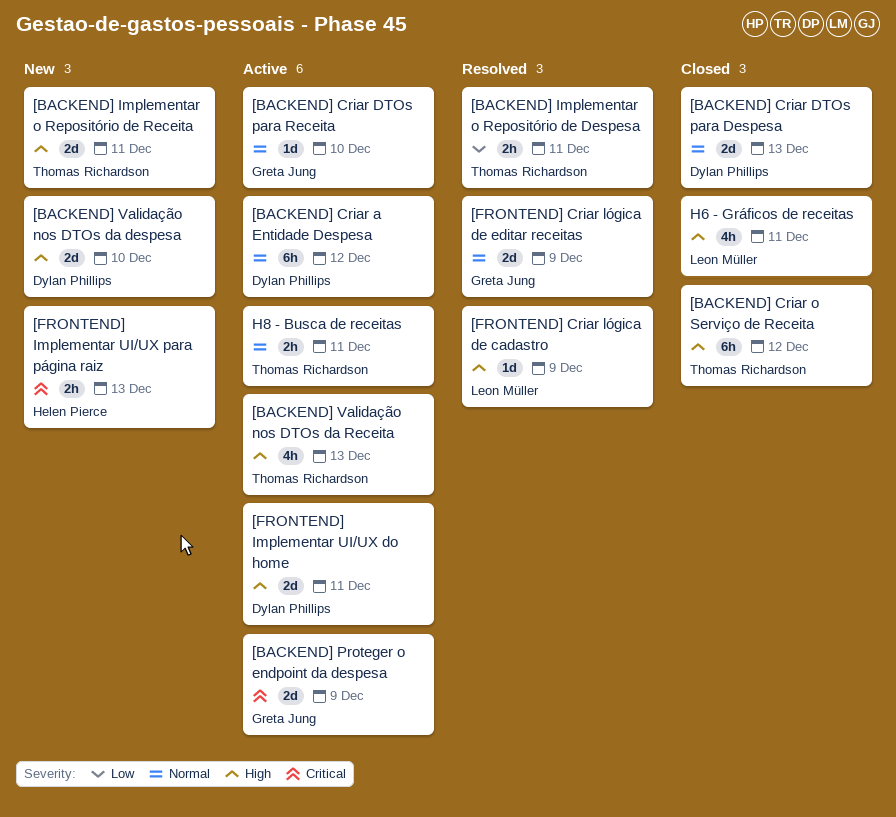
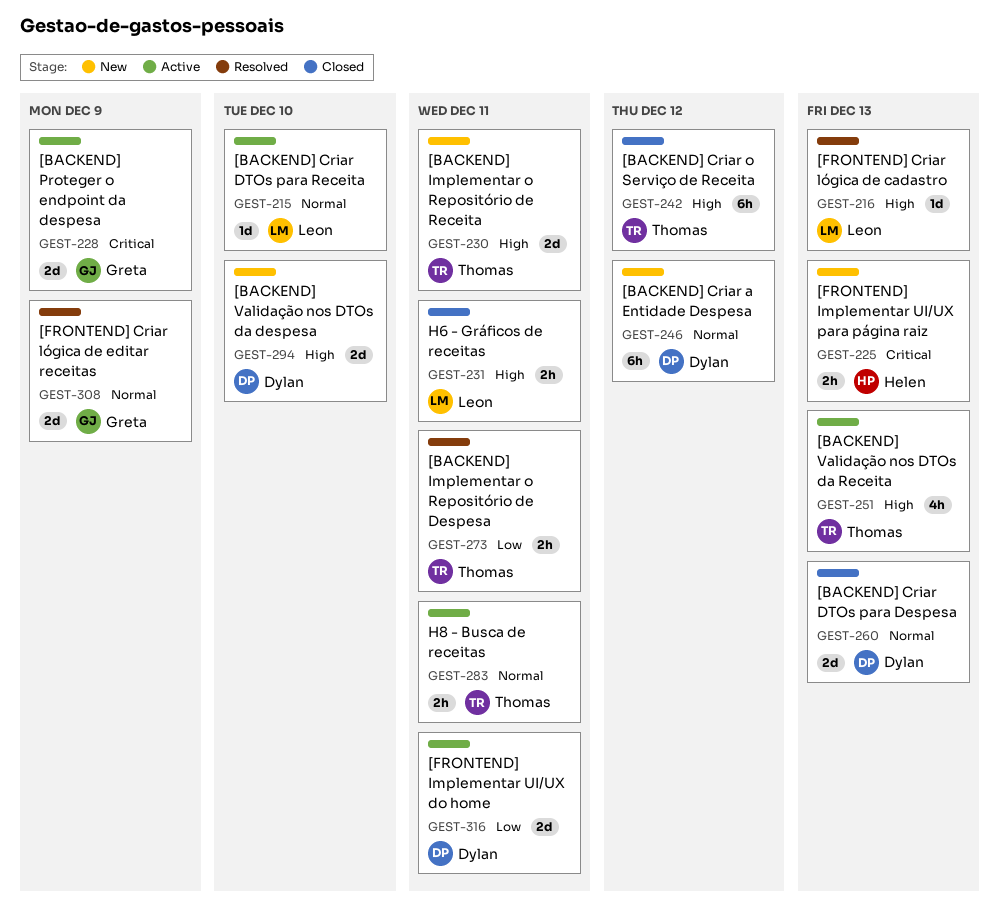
[BACKEND] Criar a Entidade Despesa, status: Active -> New
[BACKEND] Criar DTOs para Receita, owner: Greta Jung -> Leon Müller
[FRONTEND] Criar lógica de cadastro, due: Dec 9 -> Dec 13
[FRONTEND] Implementar UI/UX do home, priority: High -> Low
H6 - Gráficos de receitas, estimate: 4h -> 2h

